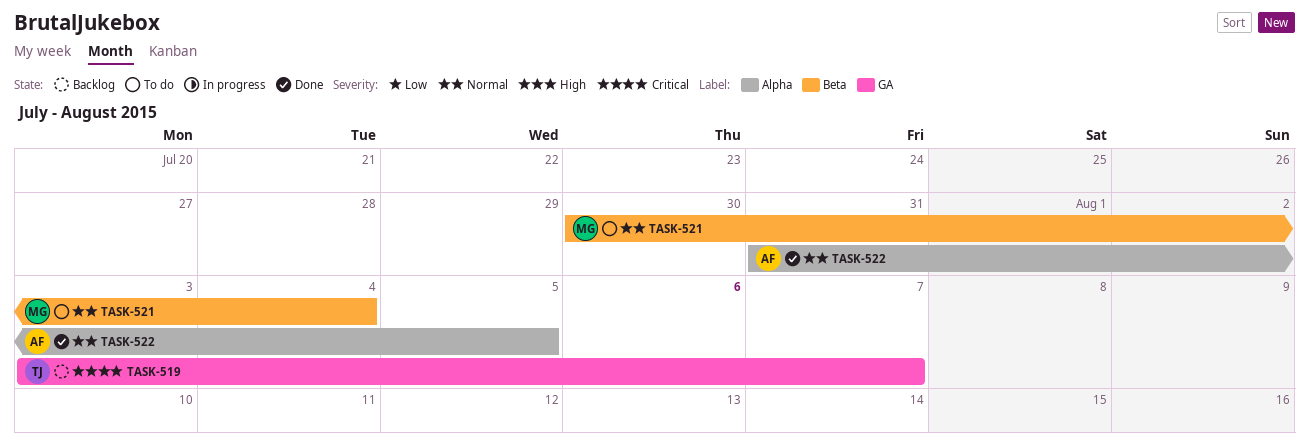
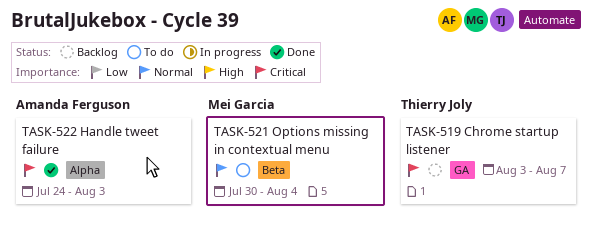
TASK-522, priority: Normal -> Critical
TASK-522, start: Jul 31 -> Jul 24
TASK-522, due: Aug 5 -> Aug 3

